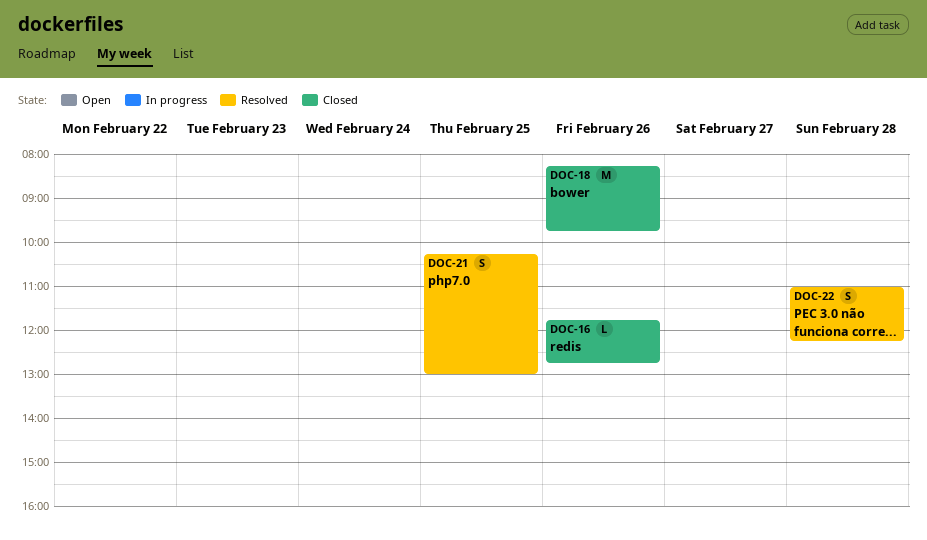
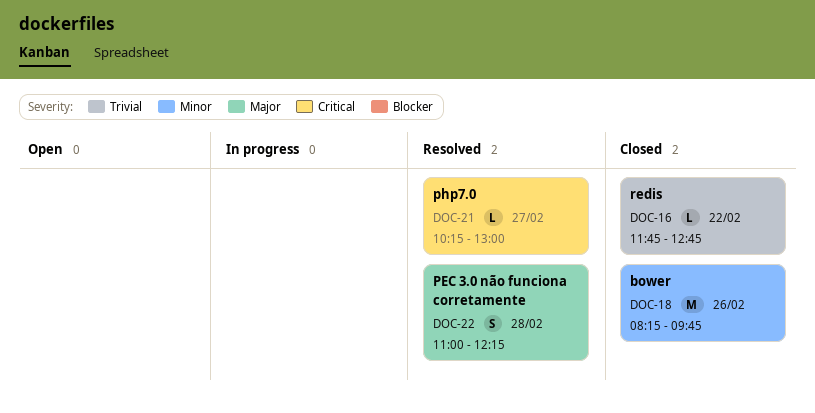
DOC-16, day: Feb 26 -> Feb 22
DOC-21, estimate: S -> L
DOC-21, day: Feb 25 -> Feb 27

